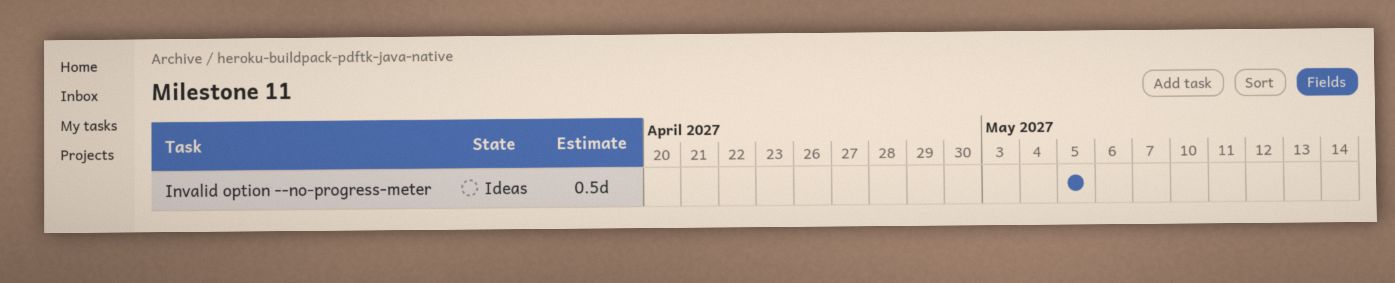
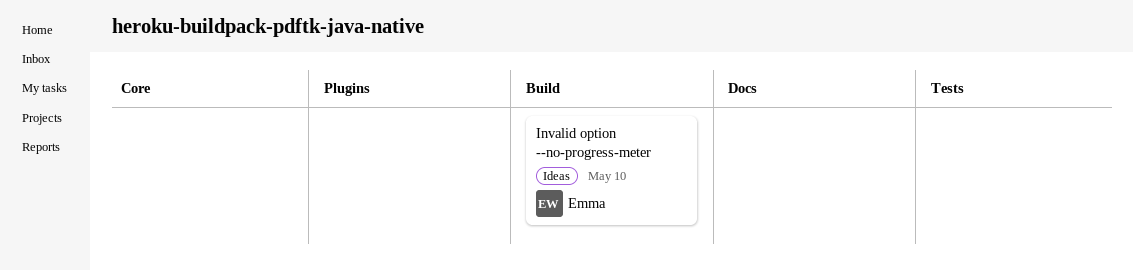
Invalid option --no-progress-meter, due: May 5 -> May 10

